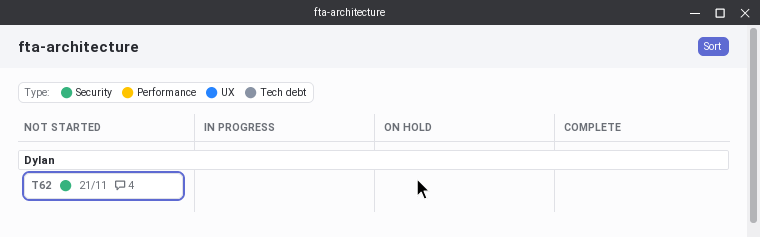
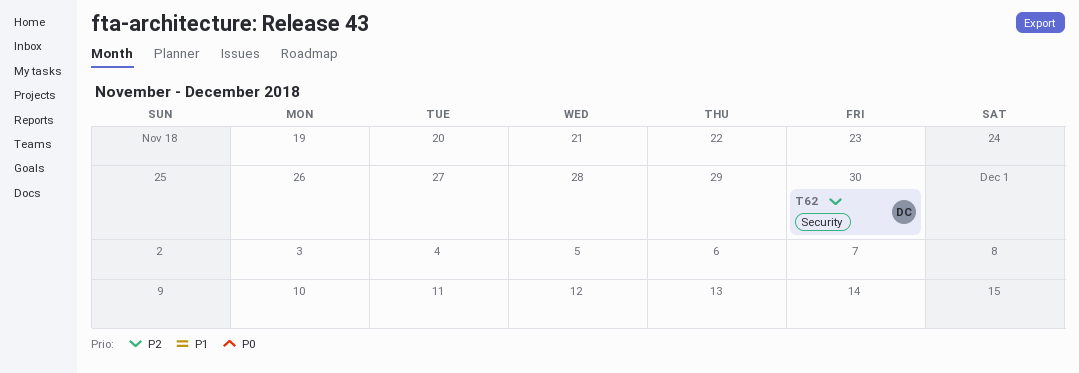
T62, due: Nov 21 -> Nov 30

